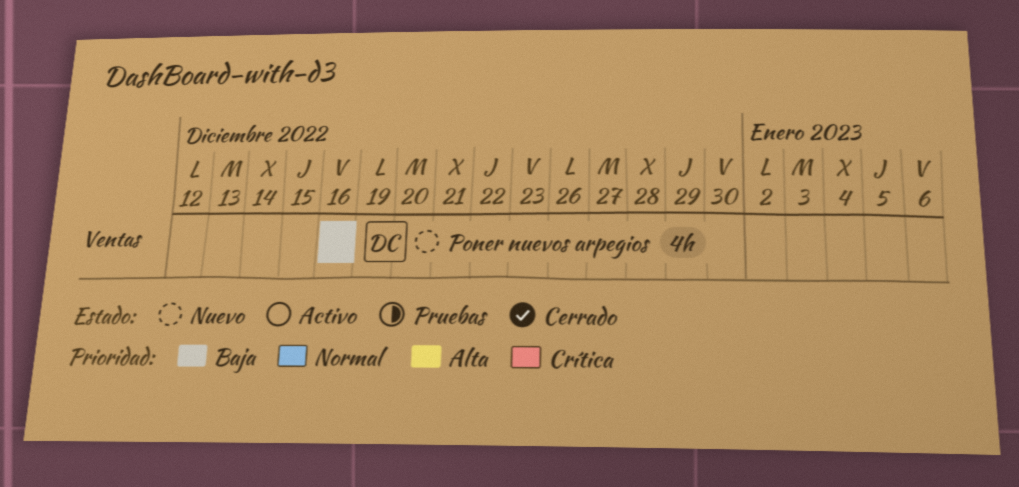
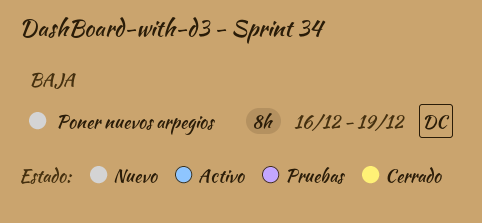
Poner nuevos arpegios, estimate: 4h -> 8h
Poner nuevos arpegios, due: Dec 16 -> Dec 19

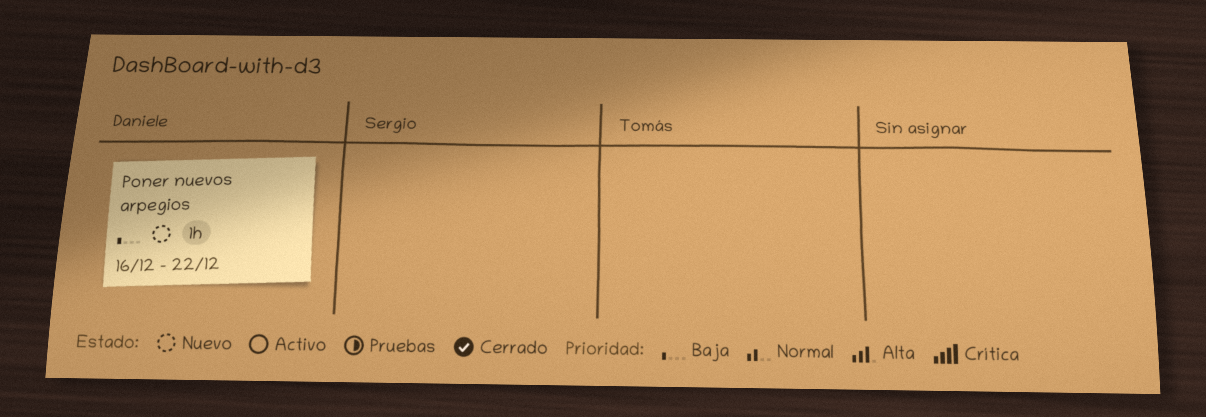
Poner nuevos arpegios, estimate: 8h -> 1h
Poner nuevos arpegios, due: Dec 19 -> Dec 22

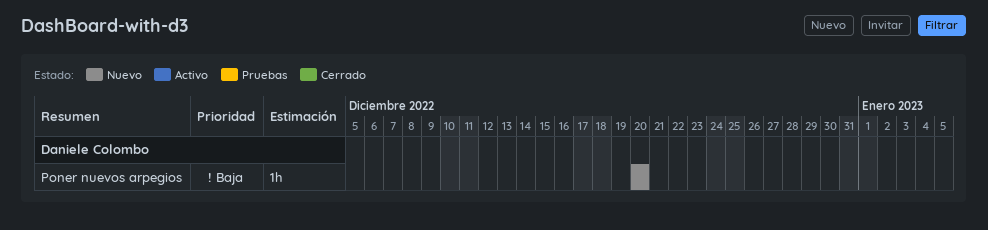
Poner nuevos arpegios, start: Dec 16 -> Dec 20
Poner nuevos arpegios, due: Dec 22 -> Dec 20

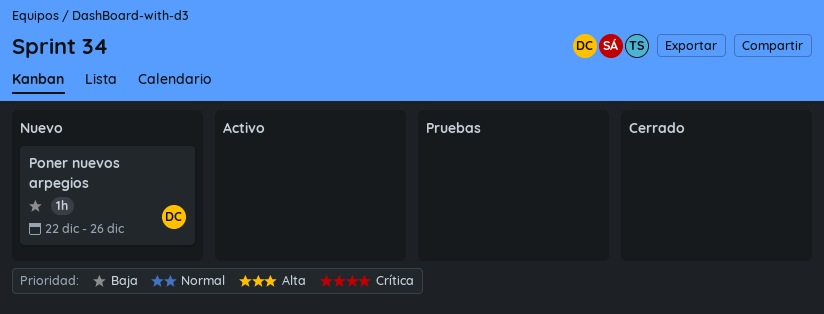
Poner nuevos arpegios, start: Dec 20 -> Dec 22
Poner nuevos arpegios, due: Dec 20 -> Dec 26

